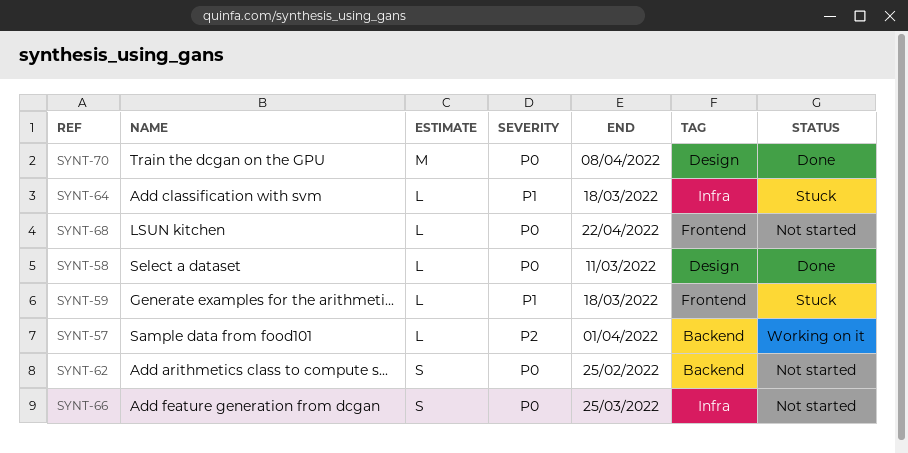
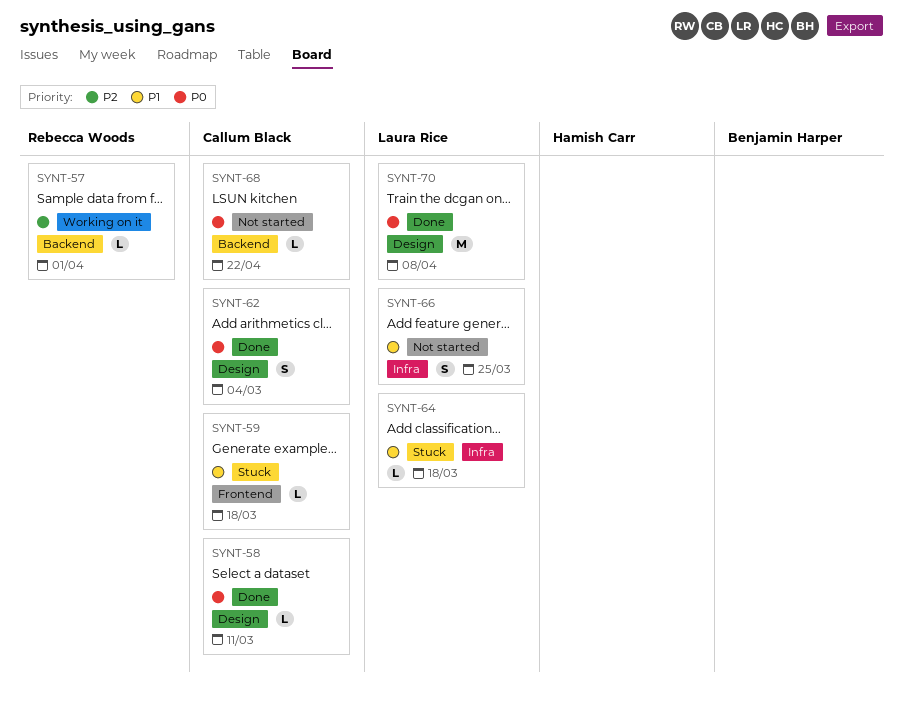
SYNT-62, status: Not started -> Done
SYNT-62, label: Backend -> Design
SYNT-62, due: Feb 25 -> Mar 4
SYNT-66, priority: P0 -> P1
SYNT-68, label: Frontend -> Backend

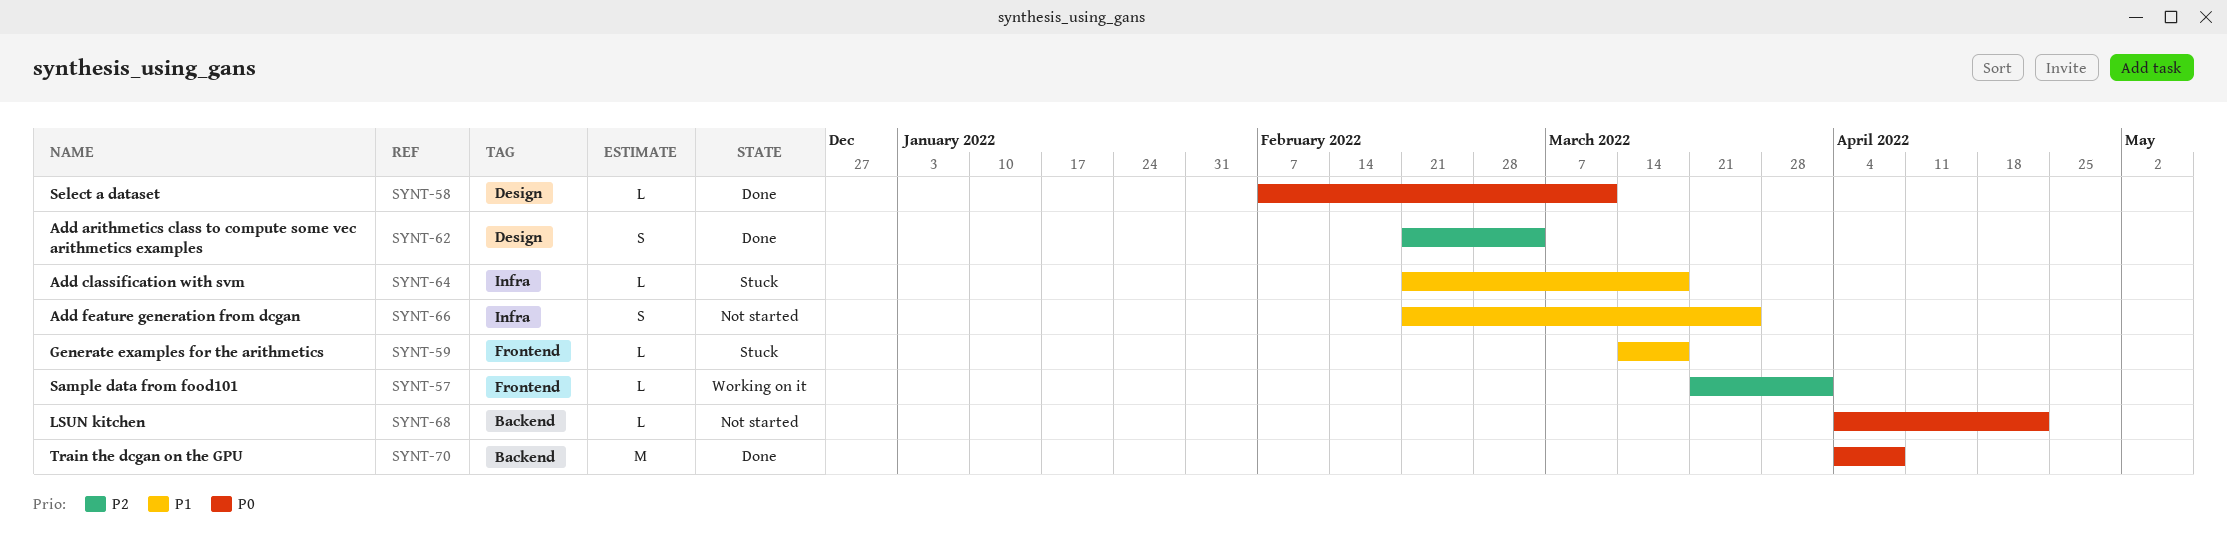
SYNT-57, label: Backend -> Frontend
SYNT-62, priority: P0 -> P2
SYNT-70, label: Design -> Backend

